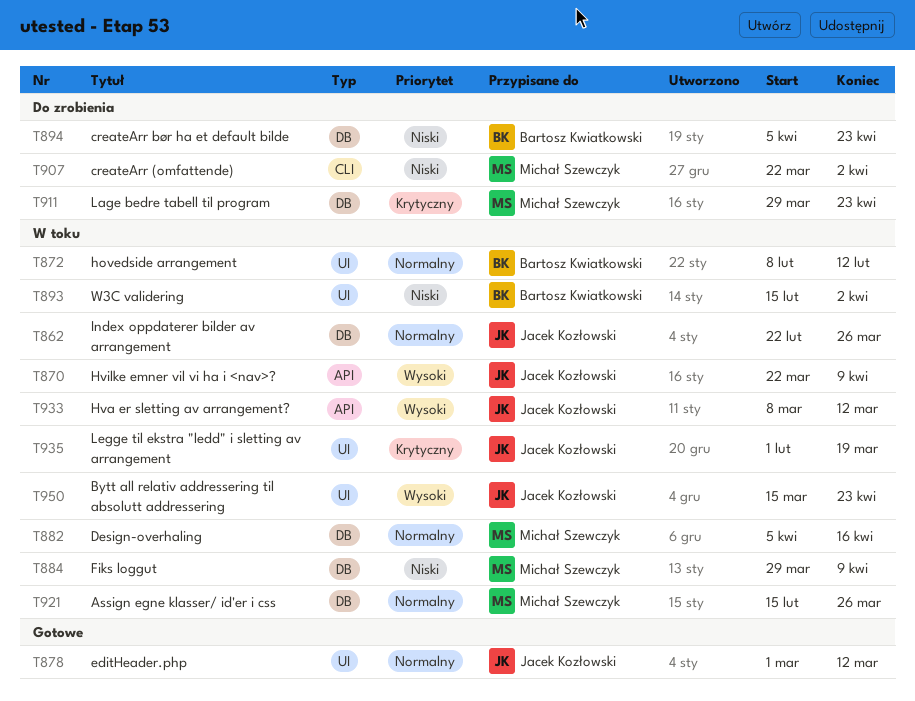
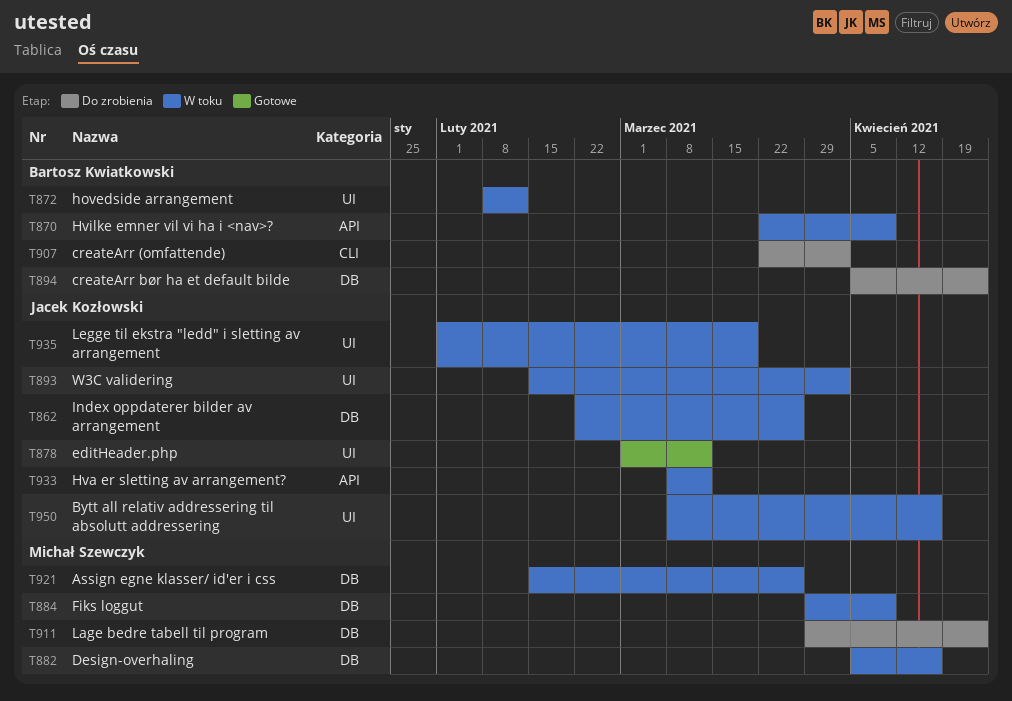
T870, owner: Jacek Kozłowski -> Bartosz Kwiatkowski
T893, owner: Bartosz Kwiatkowski -> Jacek Kozłowski
T907, owner: Michał Szewczyk -> Bartosz Kwiatkowski
T950, start: Mar 15 -> Mar 8
T950, due: Apr 23 -> Apr 16

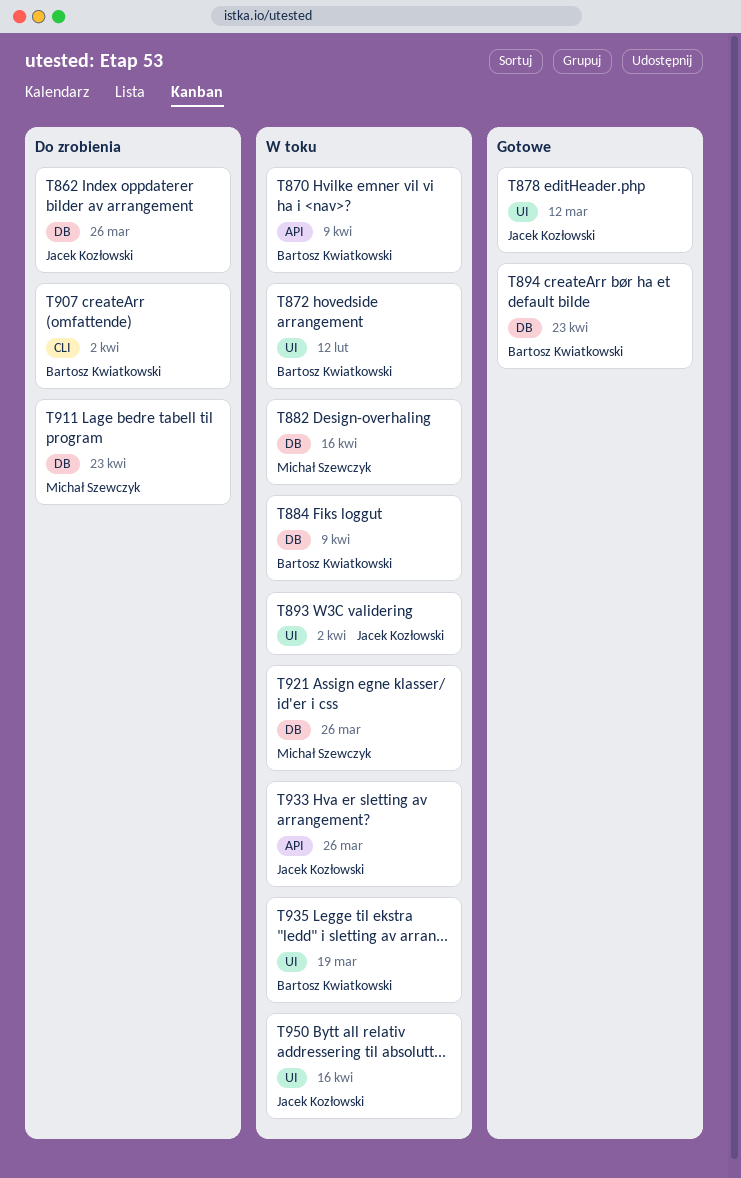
T862, status: W toku -> Do zrobienia
T884, owner: Michał Szewczyk -> Bartosz Kwiatkowski
T894, status: Do zrobienia -> Gotowe
T933, due: Mar 12 -> Mar 26
T935, owner: Jacek Kozłowski -> Bartosz Kwiatkowski

